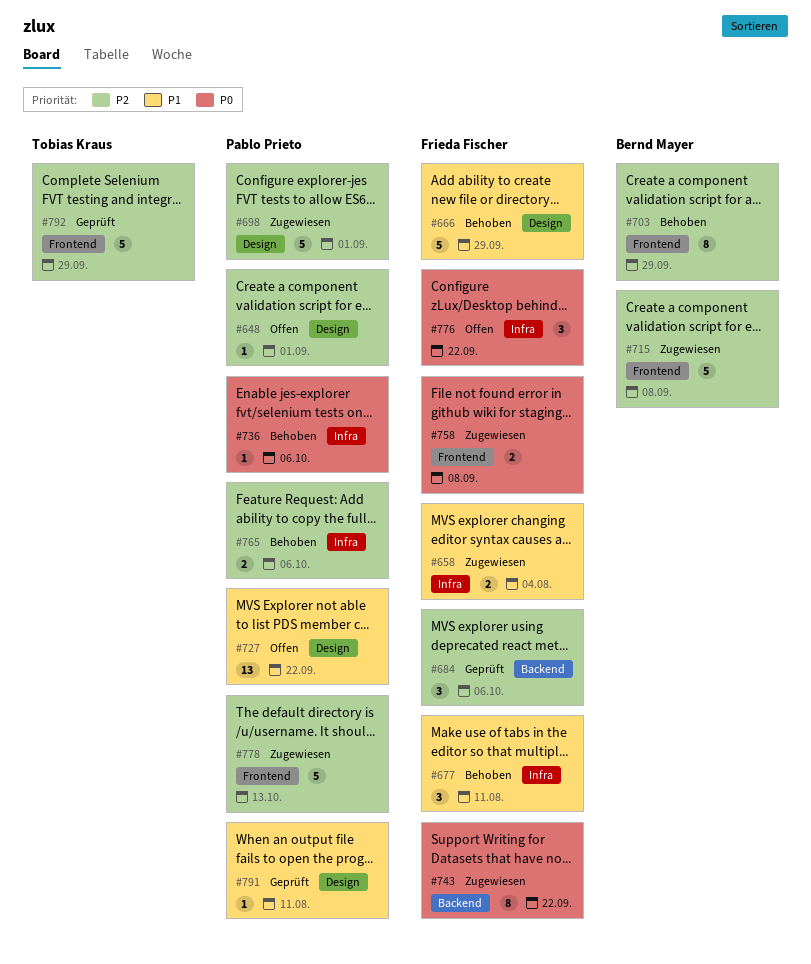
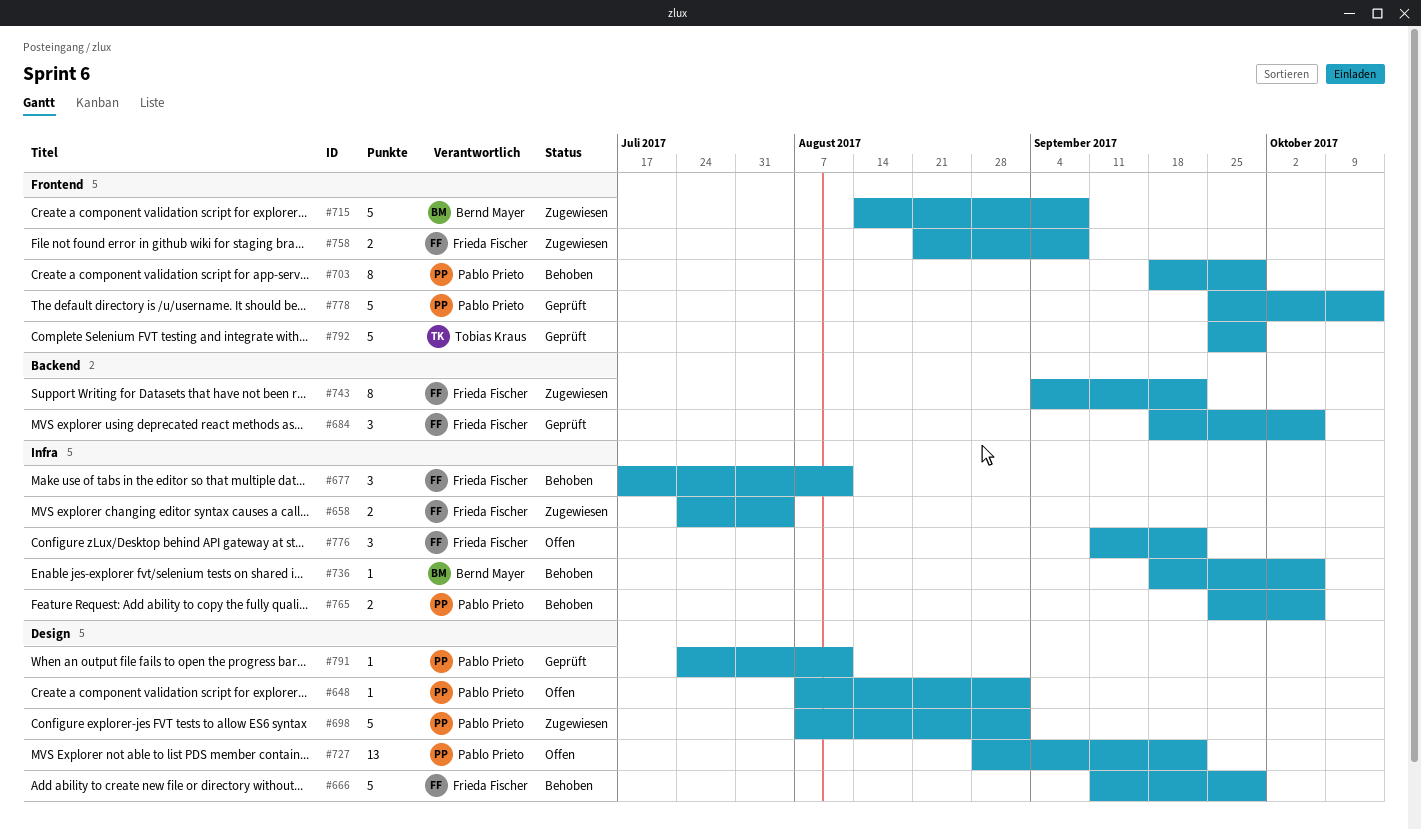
#703, owner: Bernd Mayer -> Pablo Prieto
#736, owner: Pablo Prieto -> Bernd Mayer
#778, status: Zugewiesen -> Geprüft

